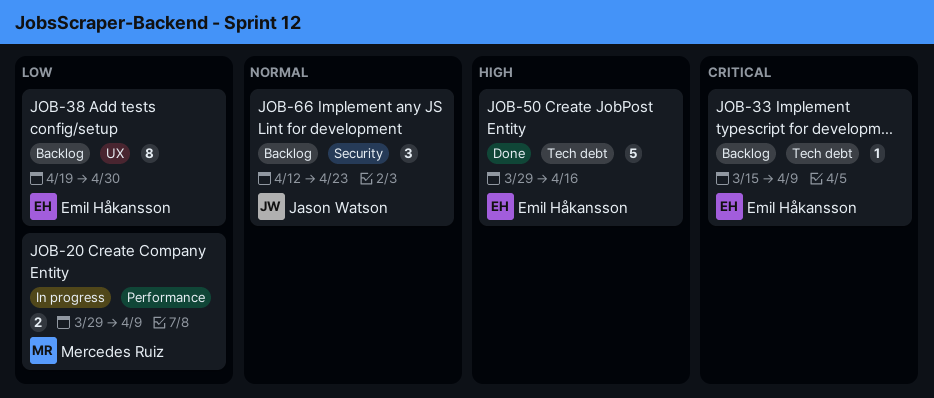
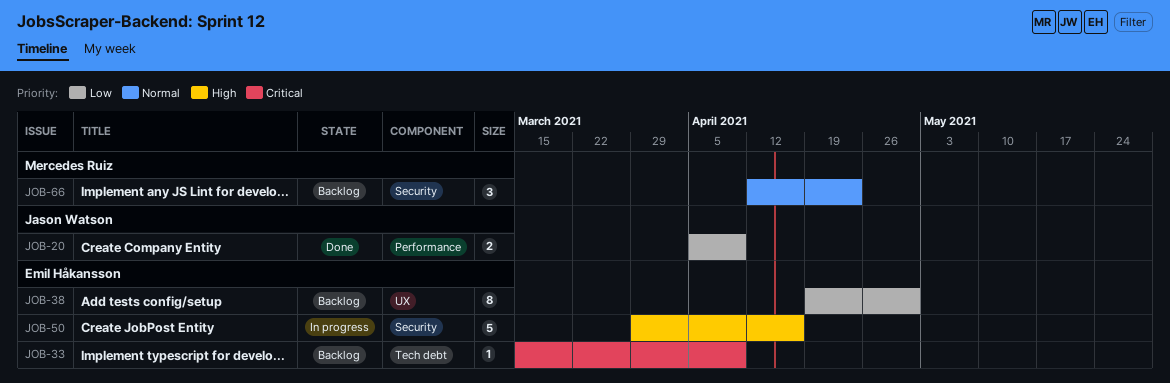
JOB-20, status: In progress -> Done
JOB-20, owner: Mercedes Ruiz -> Jason Watson
JOB-20, start: Mar 29 -> Apr 5
JOB-50, status: Done -> In progress
JOB-50, label: Tech debt -> Security
JOB-66, owner: Jason Watson -> Mercedes Ruiz

